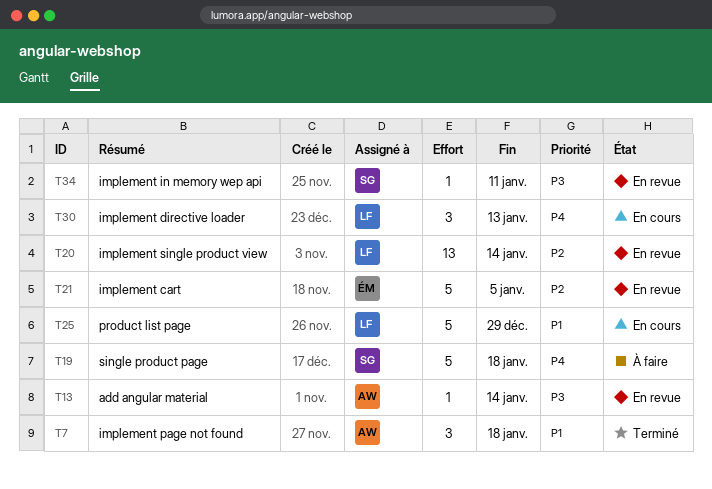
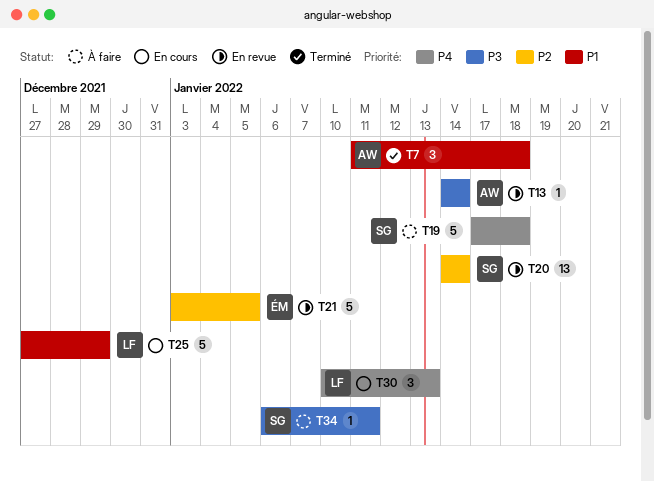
T20, owner: LF -> SG
T34, status: En revue -> À faire

